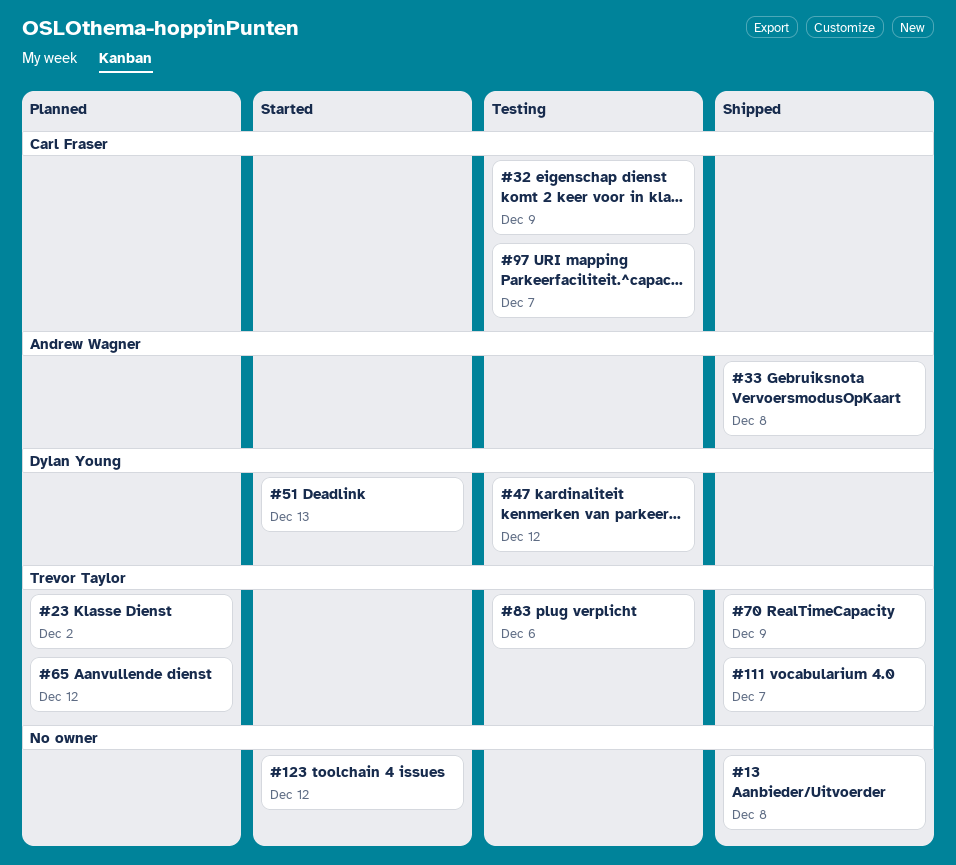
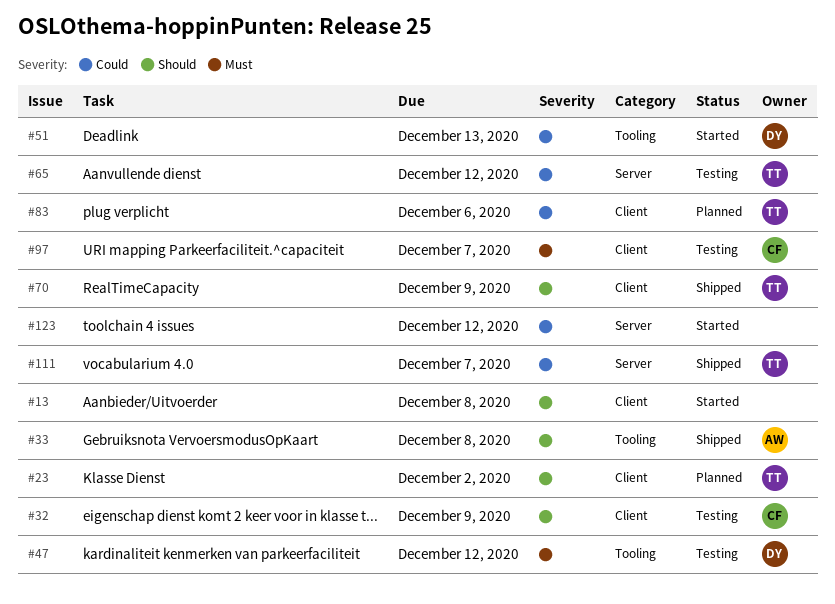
#13, status: Shipped -> Started
#65, status: Planned -> Testing
#83, status: Testing -> Planned

